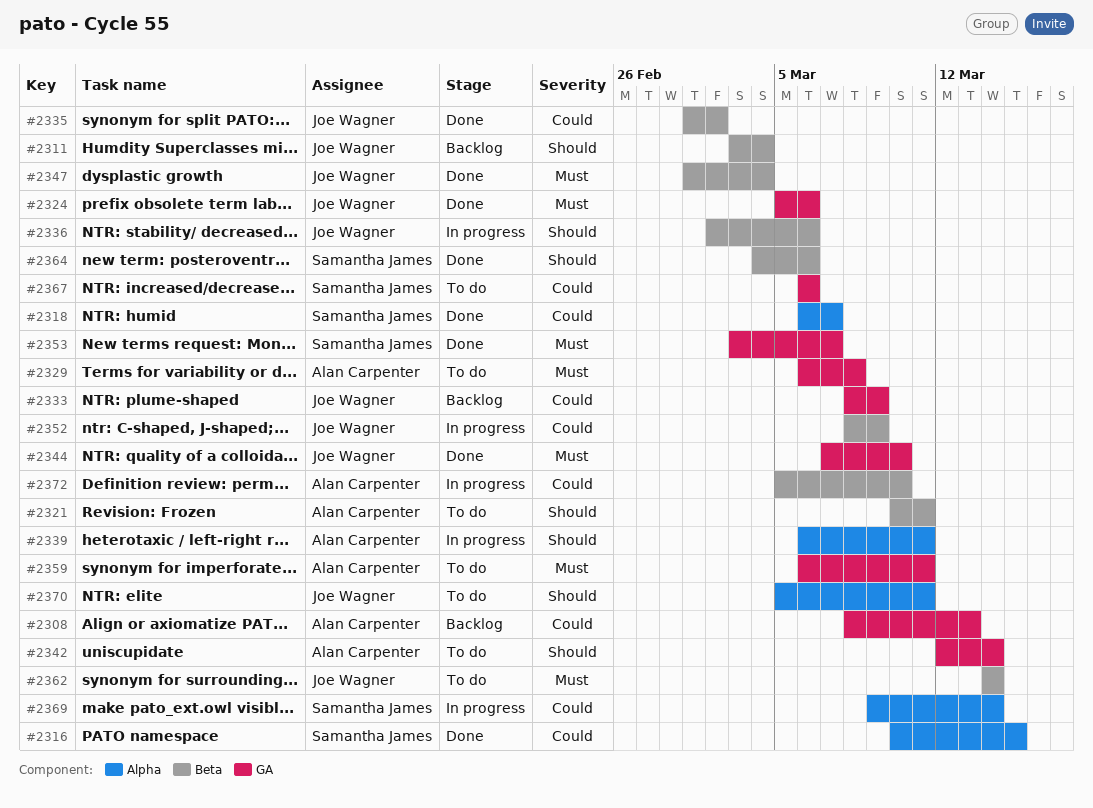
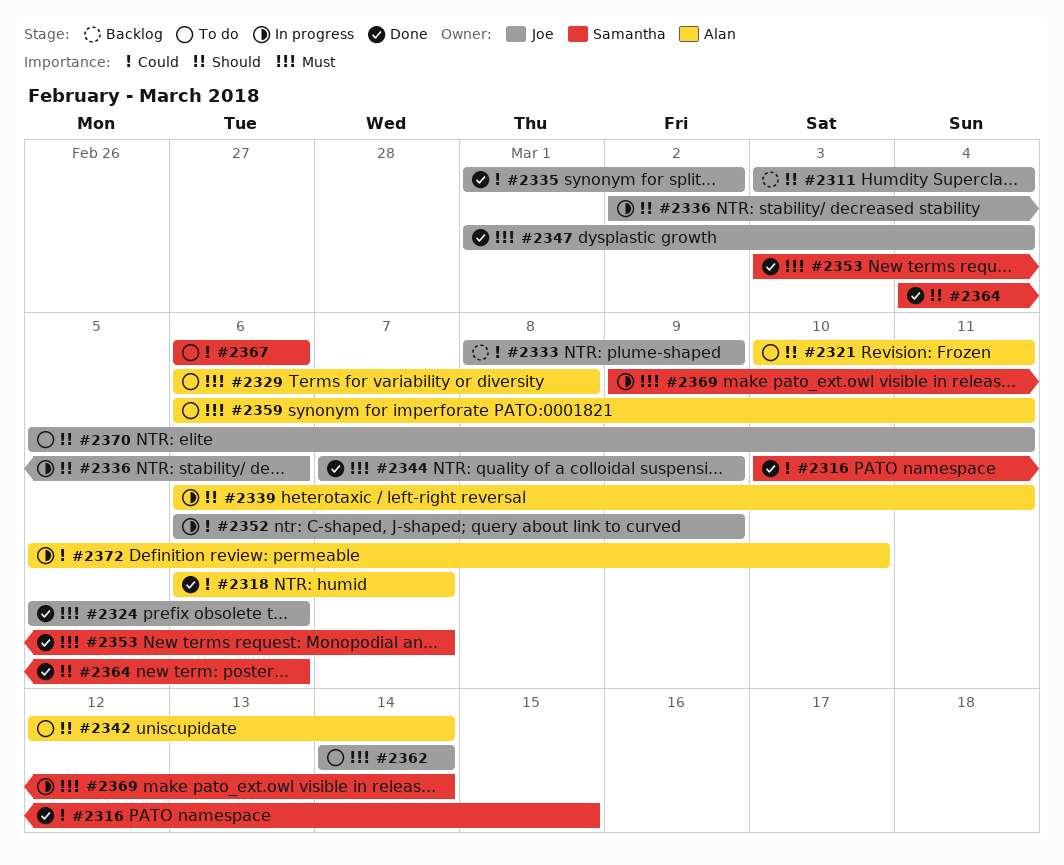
#2308: present -> none
#2318, owner: Samantha James -> Alan Carpenter
#2344, due: Mar 10 -> Mar 9
#2352, start: Mar 8 -> Mar 6
#2369, priority: Could -> Must

